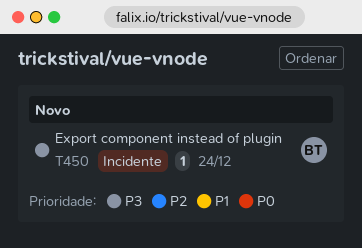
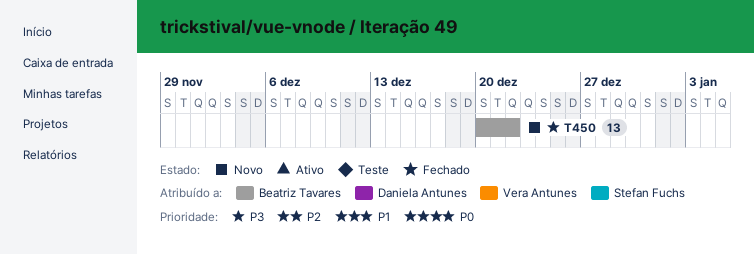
T450, estimate: 1 -> 13
T450, due: Dec 24 -> Dec 22

